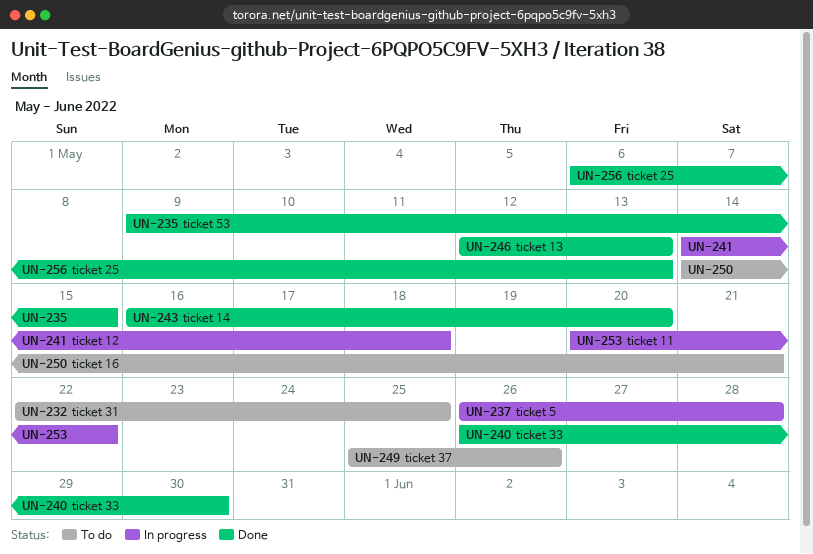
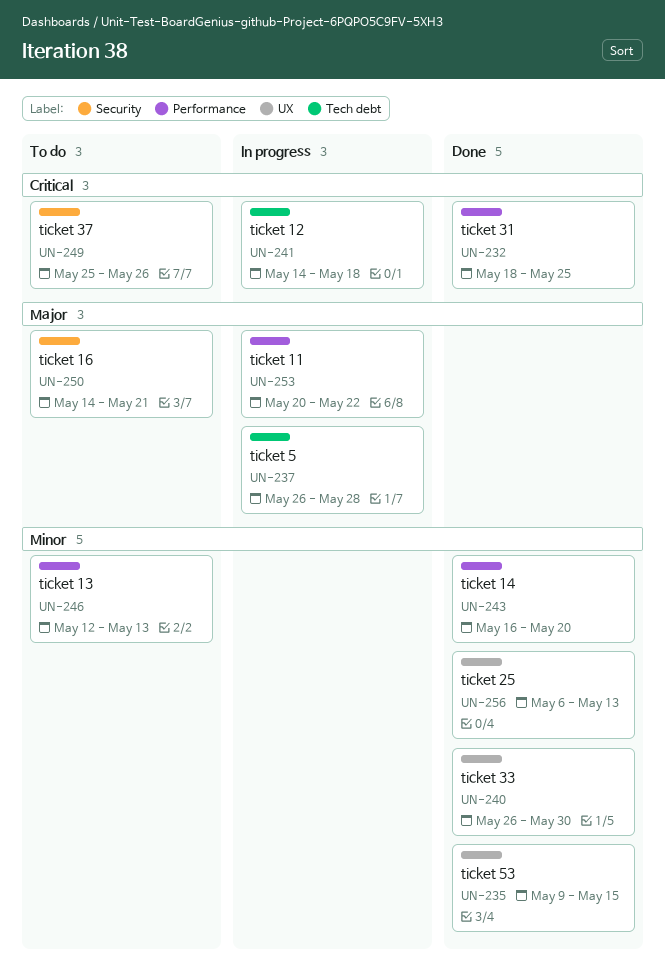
UN-232, status: To do -> Done
UN-232, start: May 22 -> May 18
UN-246, status: Done -> To do

